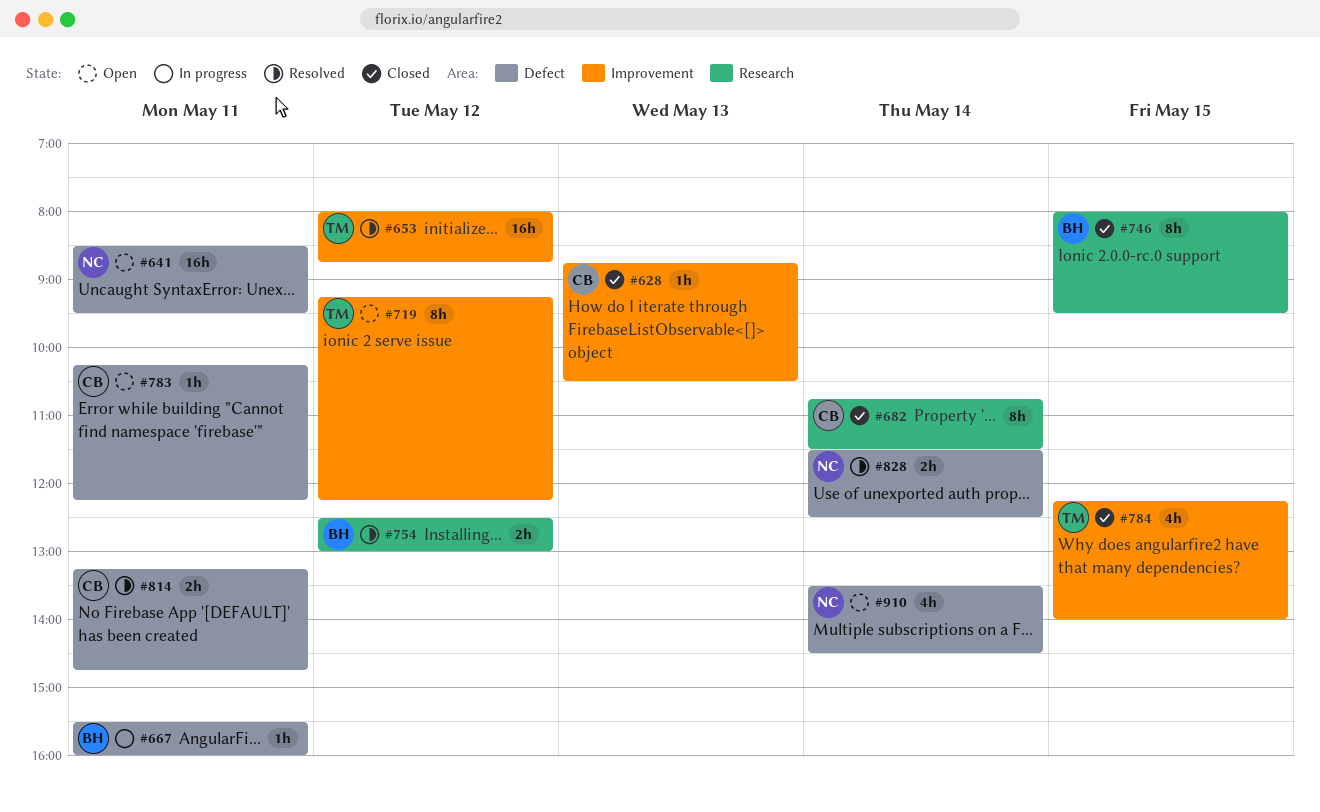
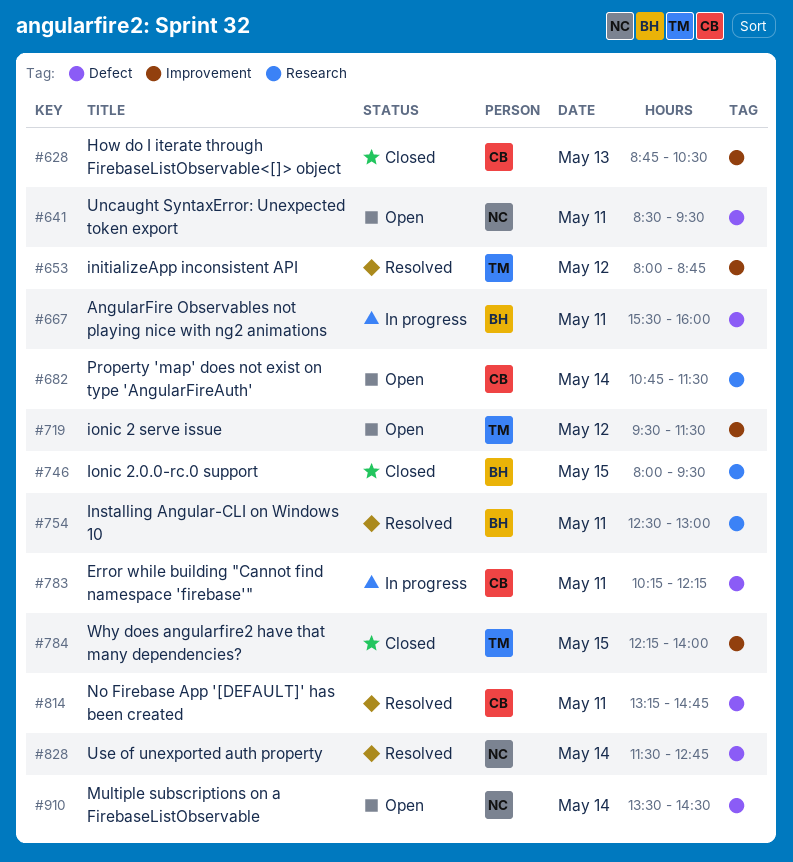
#682, status: Closed -> Open
#719, begins: 09:15 -> 09:30
#719, ends: 12:15 -> 11:30
#754, day: May 12 -> May 11
#783, status: Open -> In progress
#828, ends: 12:30 -> 12:45

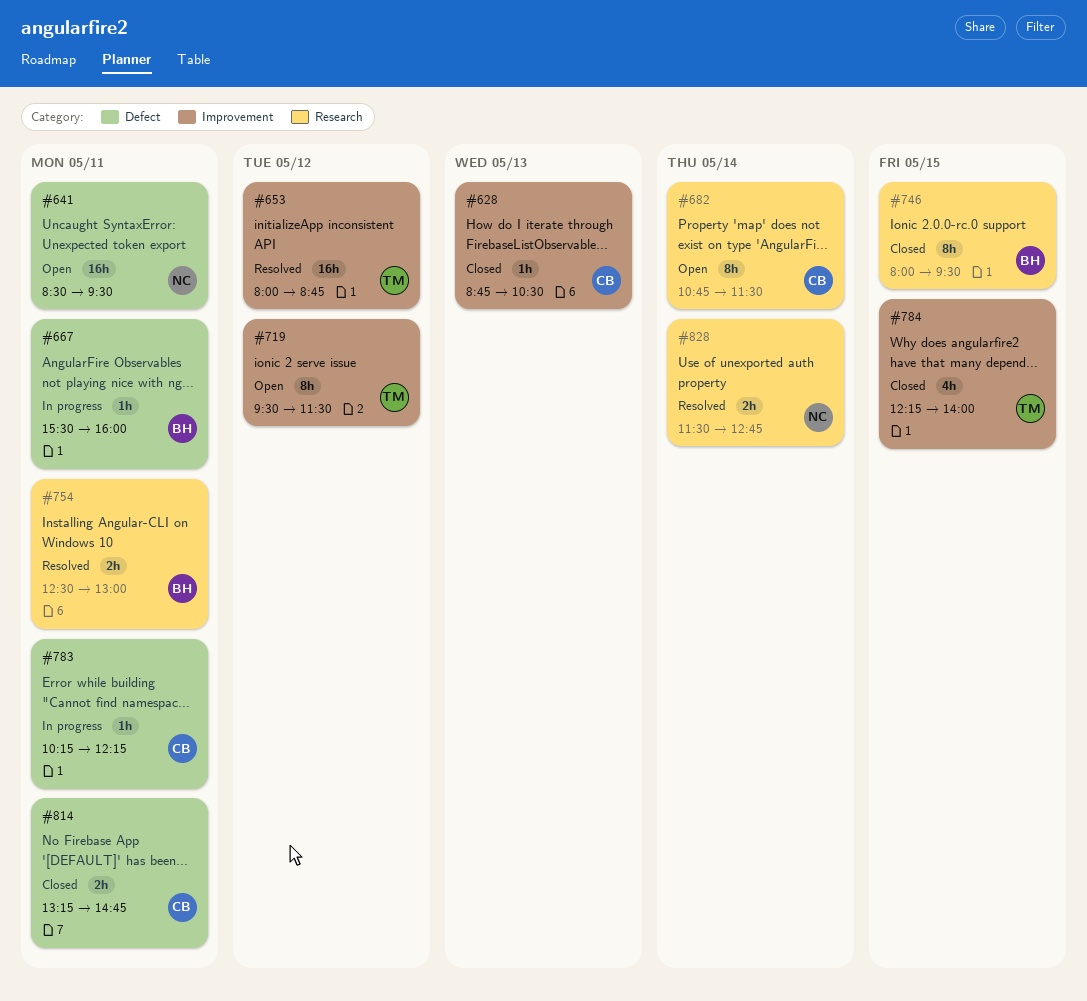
#814, status: Resolved -> Closed
#828, label: Defect -> Research
#910: present -> none

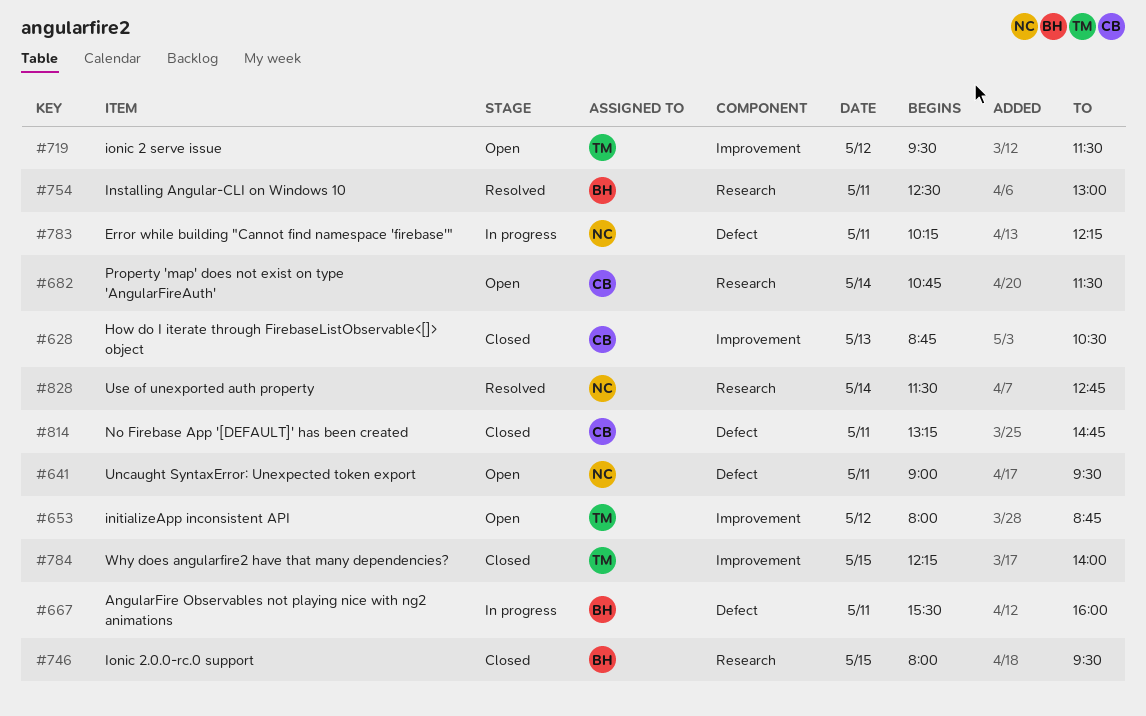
#641, begins: 08:30 -> 09:00
#653, status: Resolved -> Open
#783, owner: CB -> NC

